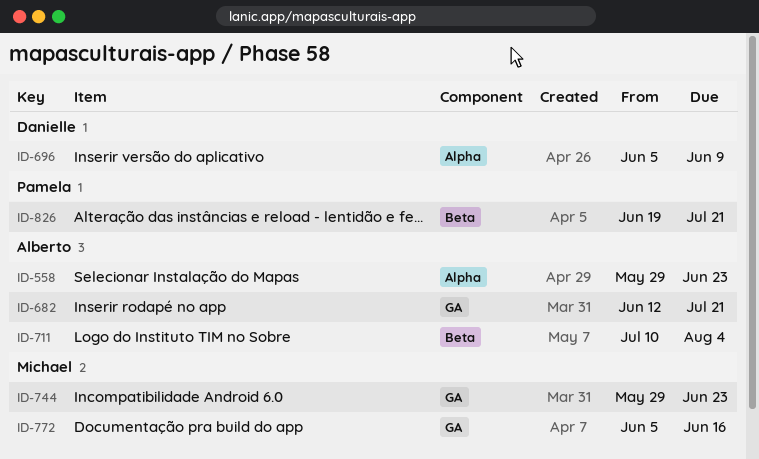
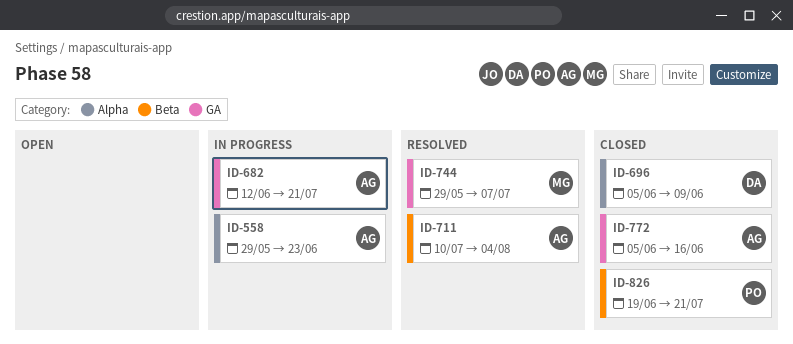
ID-744, due: Jun 23 -> Jul 7
ID-772, owner: Michael -> Alberto

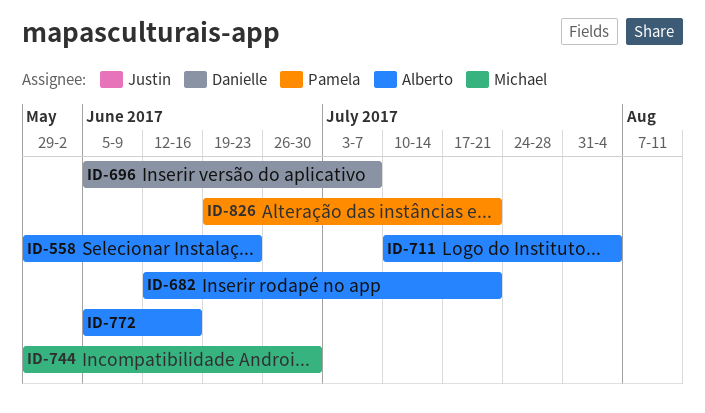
ID-696, due: Jun 9 -> Jul 7
ID-744, due: Jul 7 -> Jun 30

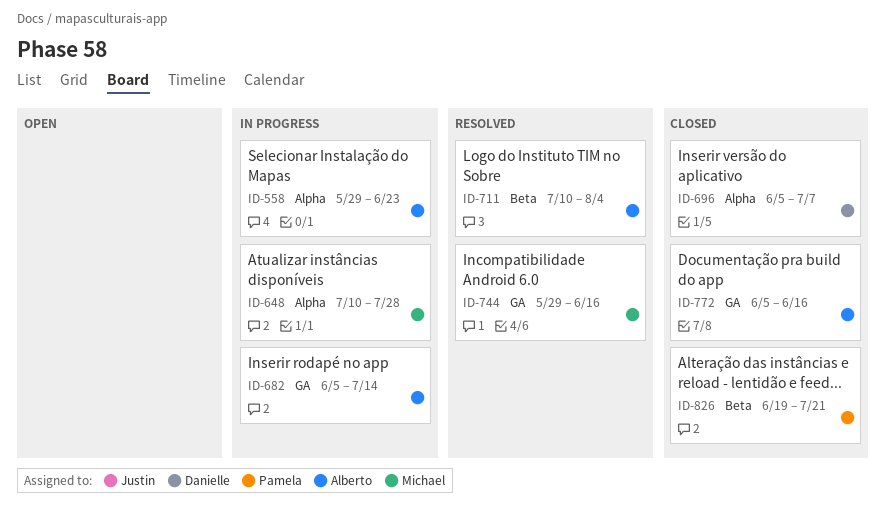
ID-648: none -> present
ID-682, start: Jun 12 -> Jun 5
ID-682, due: Jul 21 -> Jul 14
ID-744, due: Jun 30 -> Jun 16

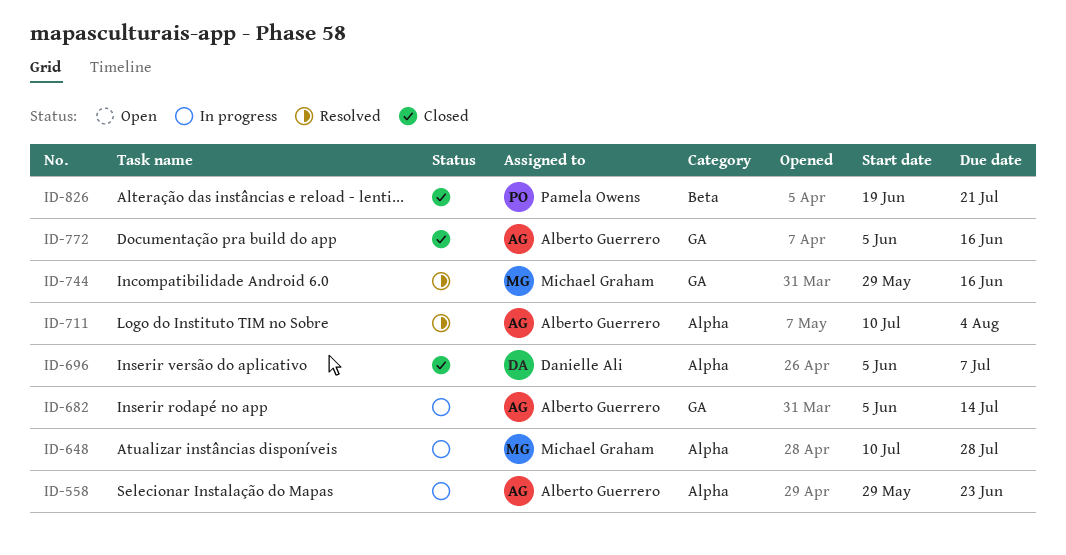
ID-711, label: Beta -> Alpha

